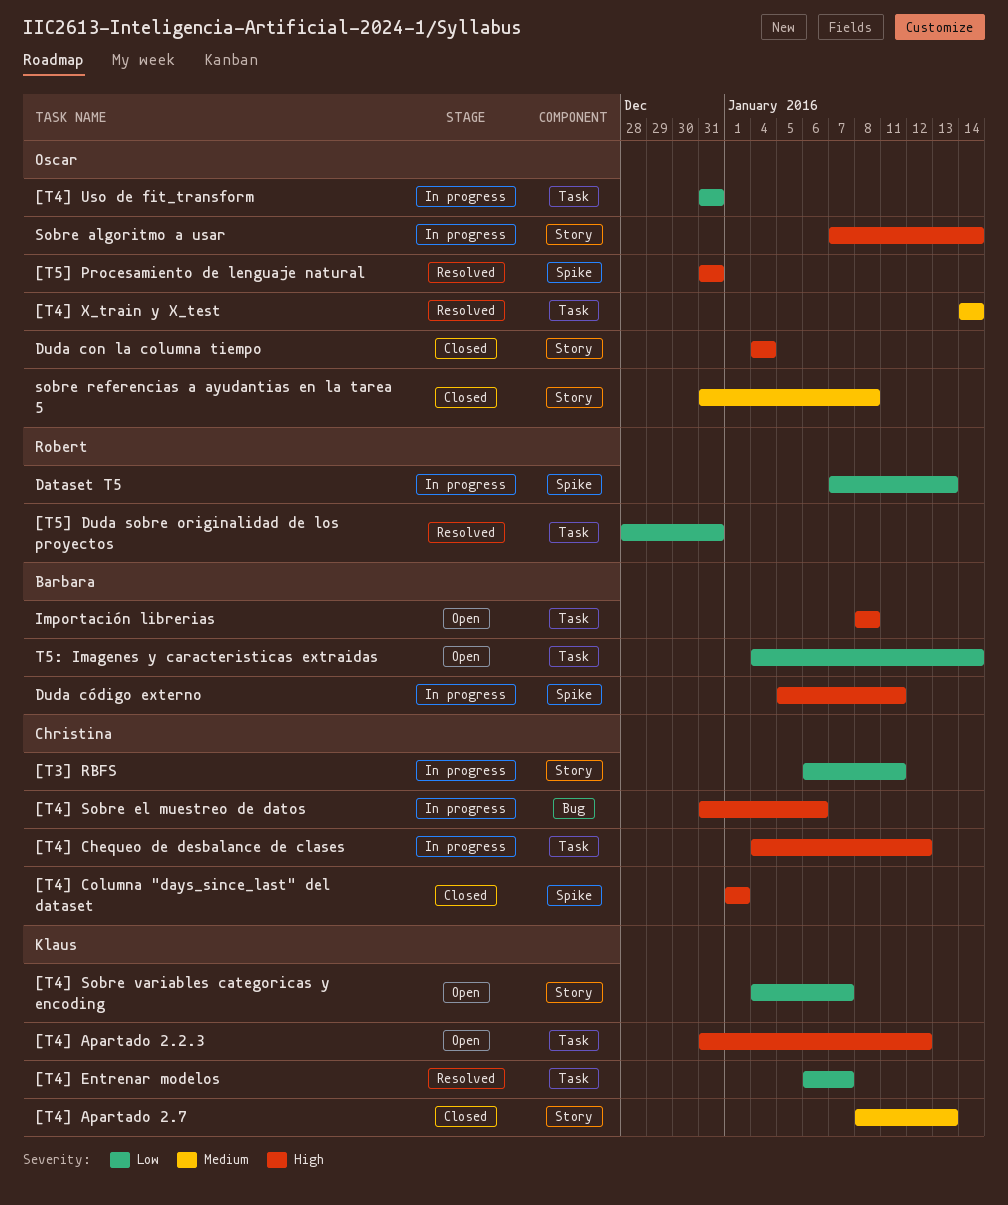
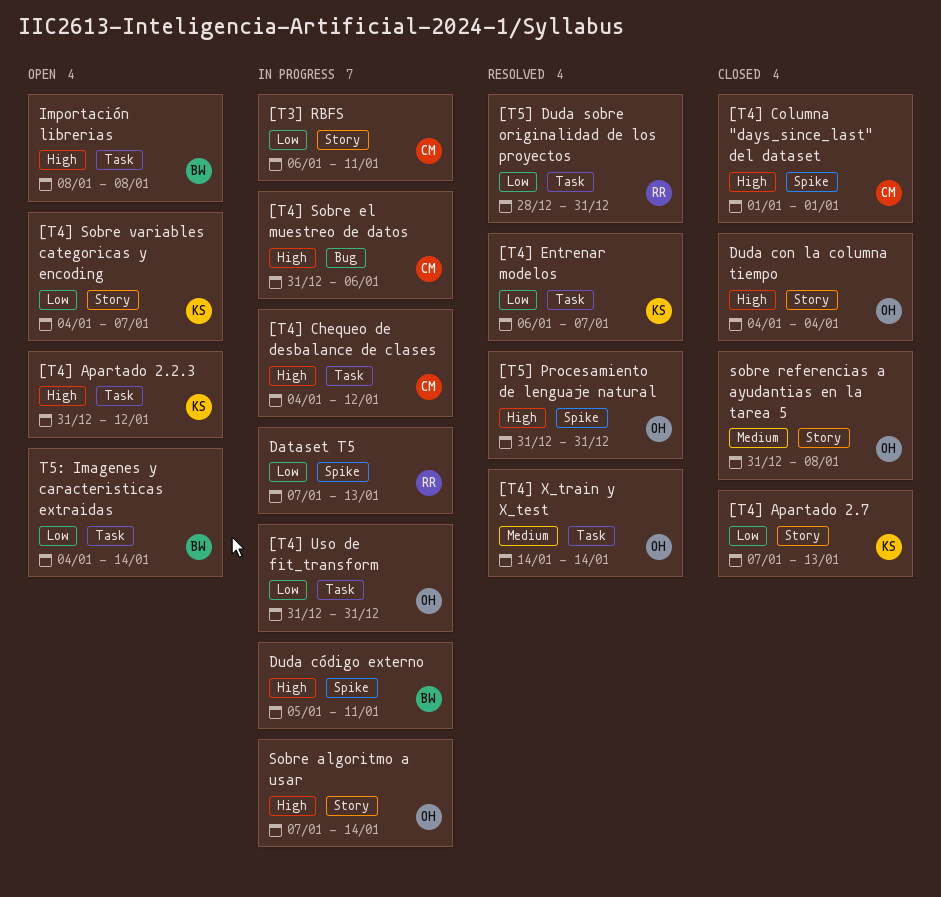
[T4] Apartado 2.7, priority: Medium -> Low
[T4] Apartado 2.7, start: Jan 8 -> Jan 7

